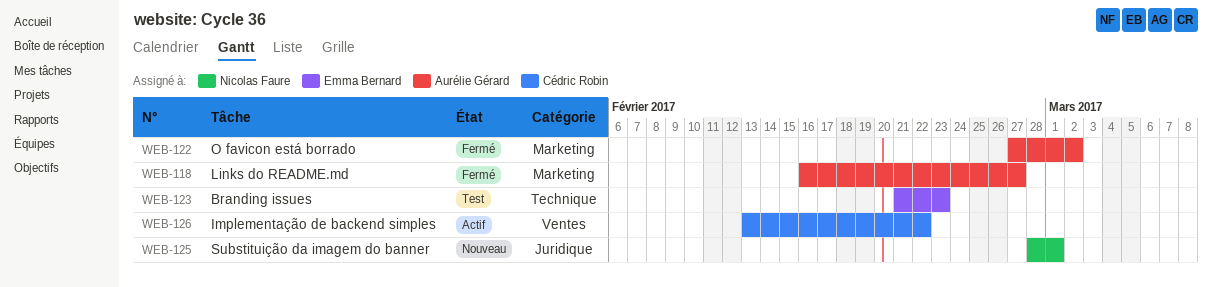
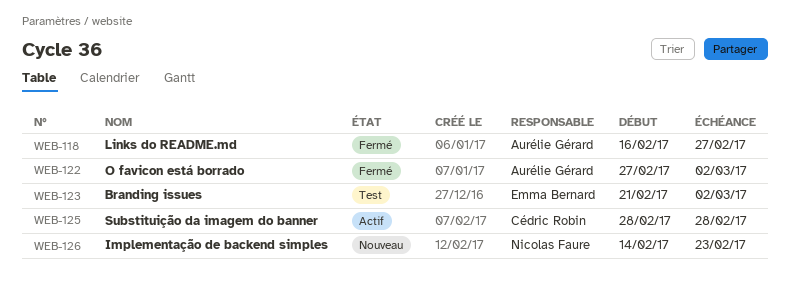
WEB-123, due: Feb 23 -> Mar 2
WEB-125, status: Nouveau -> Actif
WEB-125, owner: Nicolas Faure -> Cédric Robin
WEB-125, due: Mar 1 -> Feb 28
WEB-126, status: Actif -> Nouveau
WEB-126, owner: Cédric Robin -> Nicolas Faure
WEB-126, start: Feb 13 -> Feb 14
WEB-126, due: Feb 22 -> Feb 23

